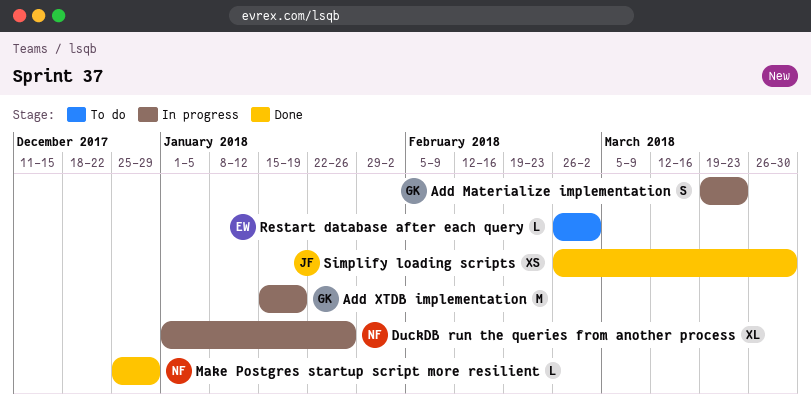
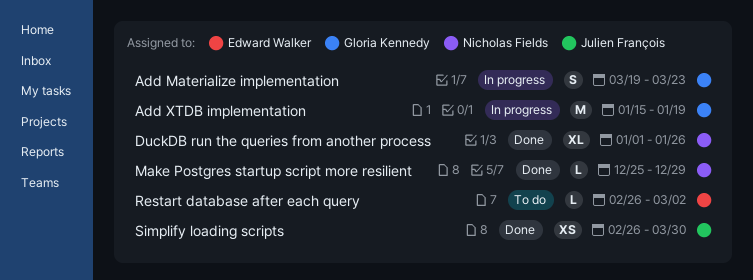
DuckDB run the queries from another process, status: In progress -> Done

